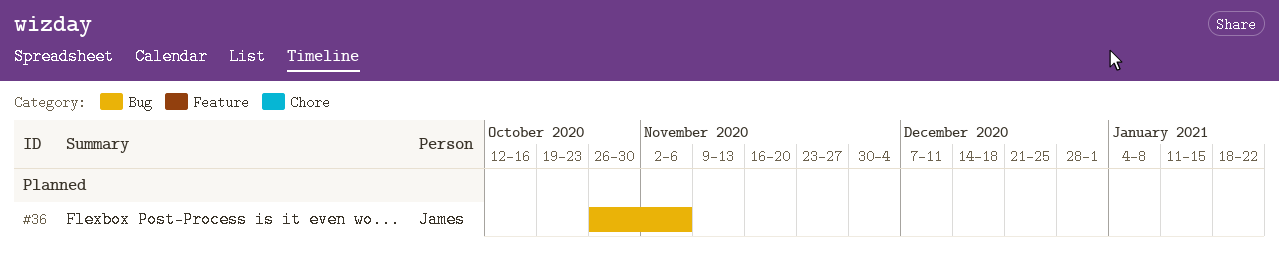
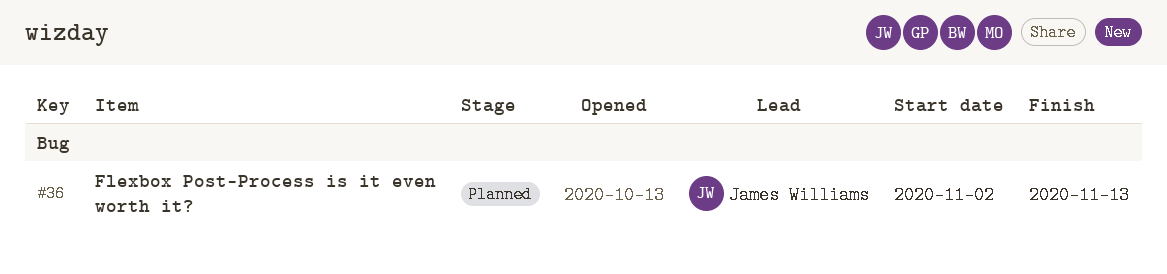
#36, start: Oct 26 -> Nov 2
#36, due: Nov 6 -> Nov 13

